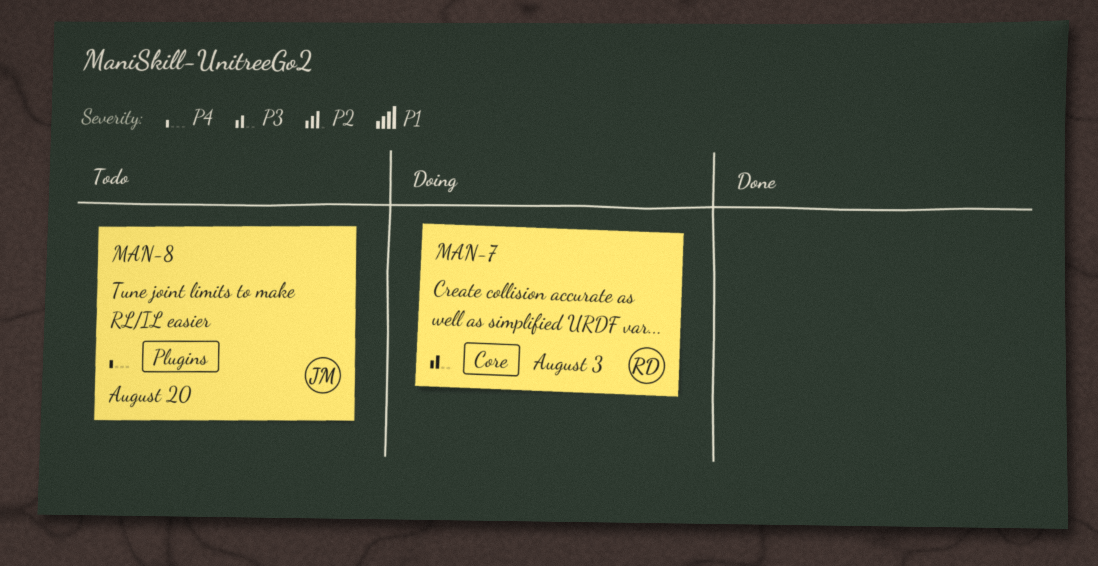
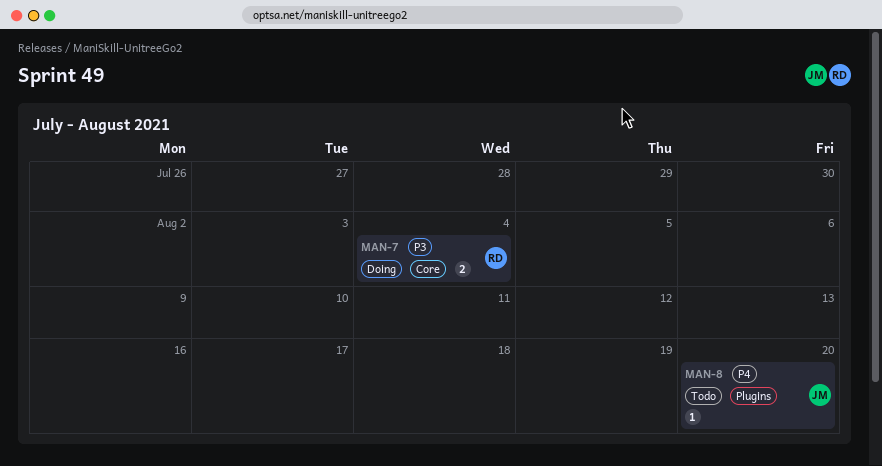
MAN-7, due: Aug 3 -> Aug 4

